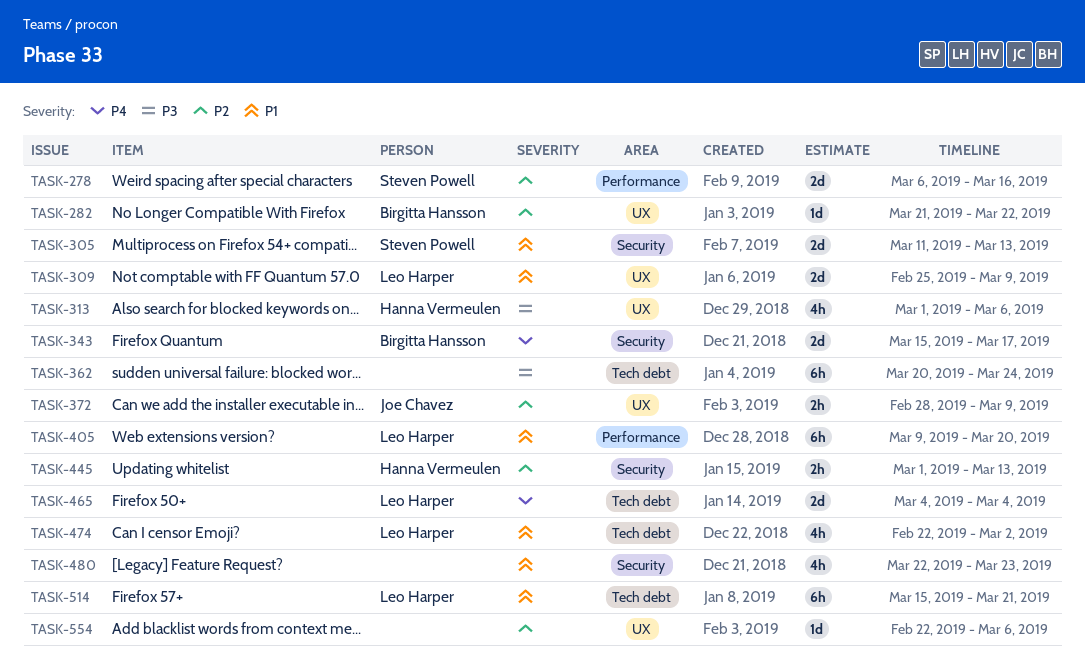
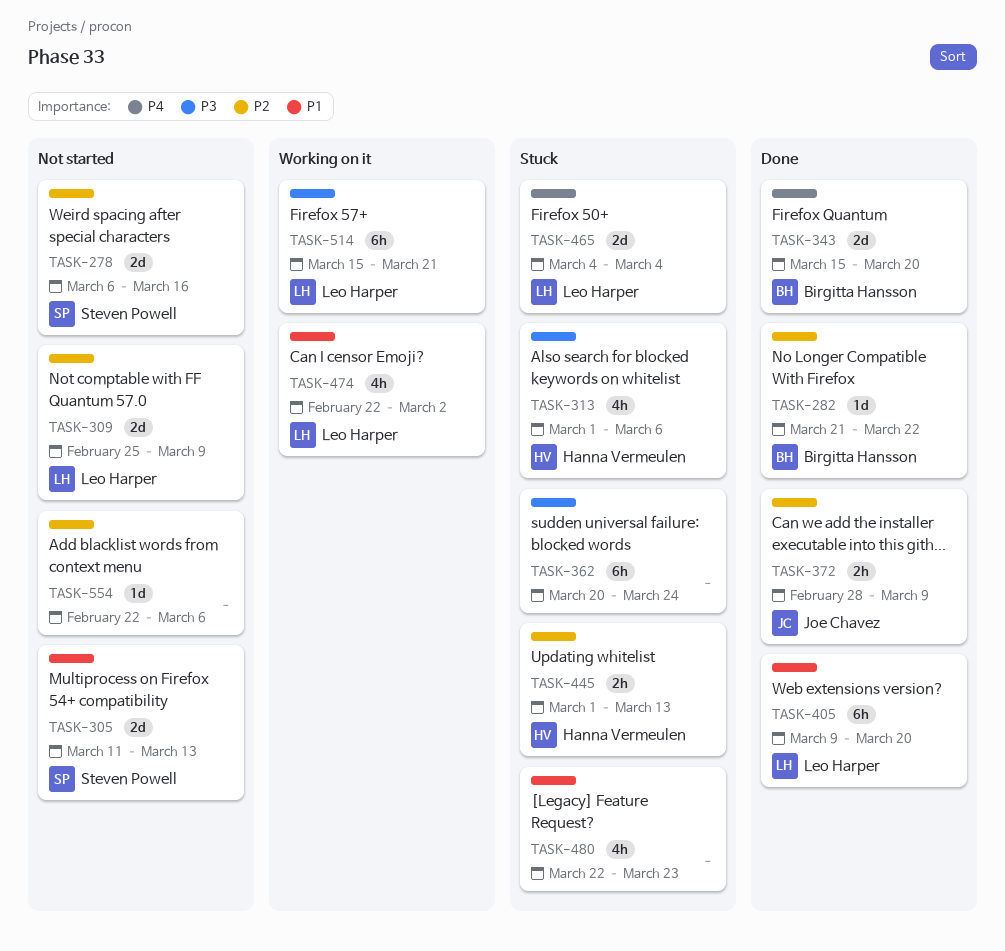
TASK-309, priority: P1 -> P2
TASK-343, due: Mar 17 -> Mar 20
TASK-514, priority: P1 -> P3

